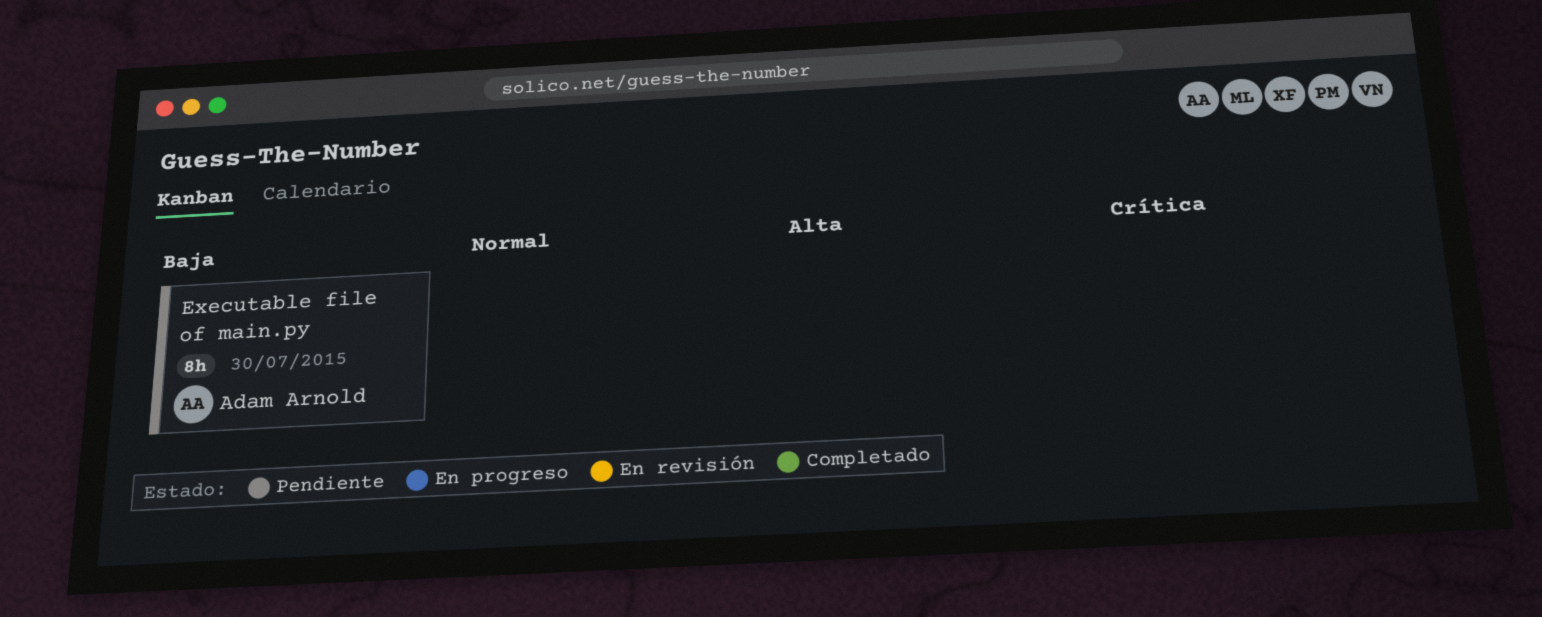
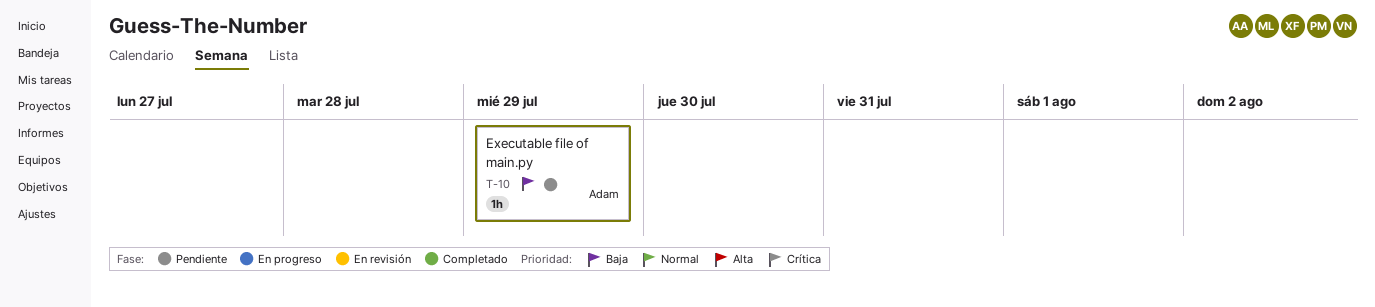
Executable file of main.py, estimate: 8h -> 1h
Executable file of main.py, due: Jul 30 -> Jul 29

